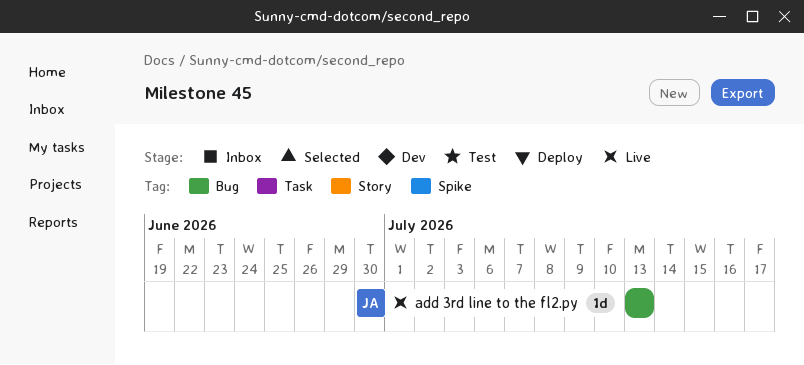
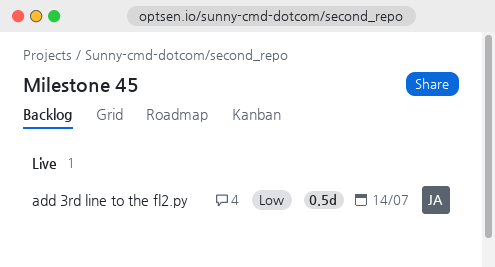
add 3rd line to the fl2.py, estimate: 1d -> 0.5d
add 3rd line to the fl2.py, due: Jul 13 -> Jul 14

